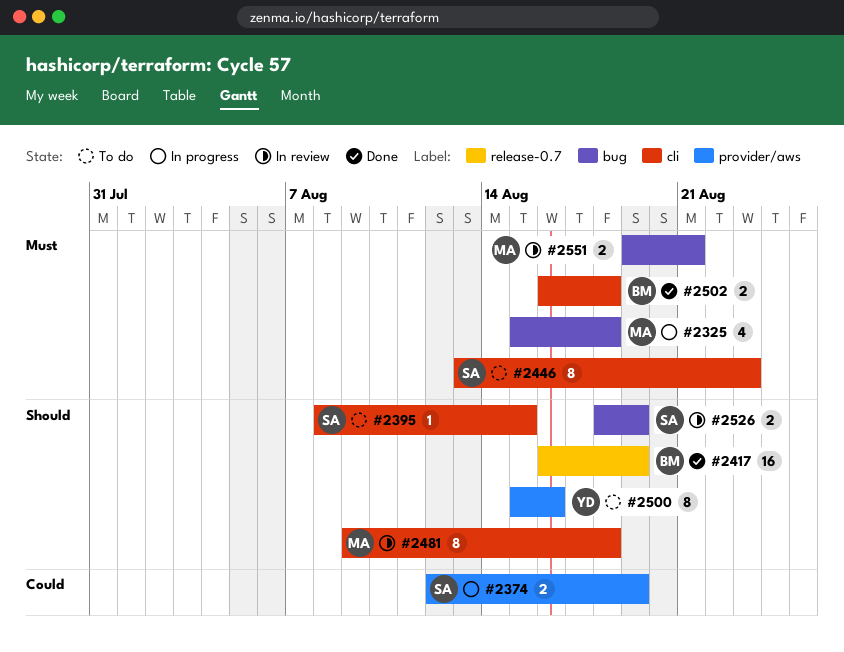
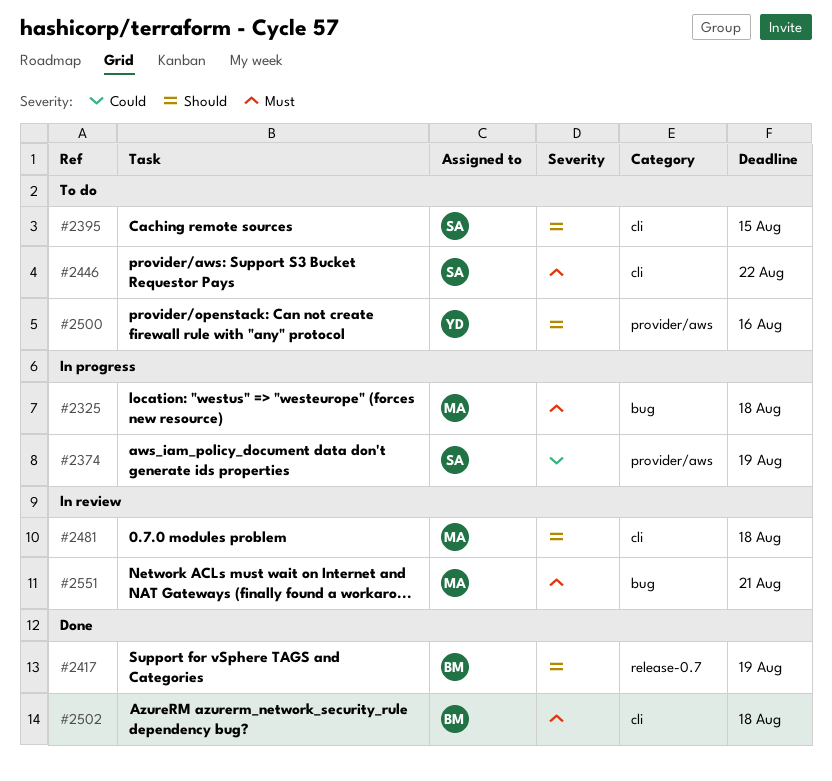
#2446, due: Aug 23 -> Aug 22
#2526: present -> none

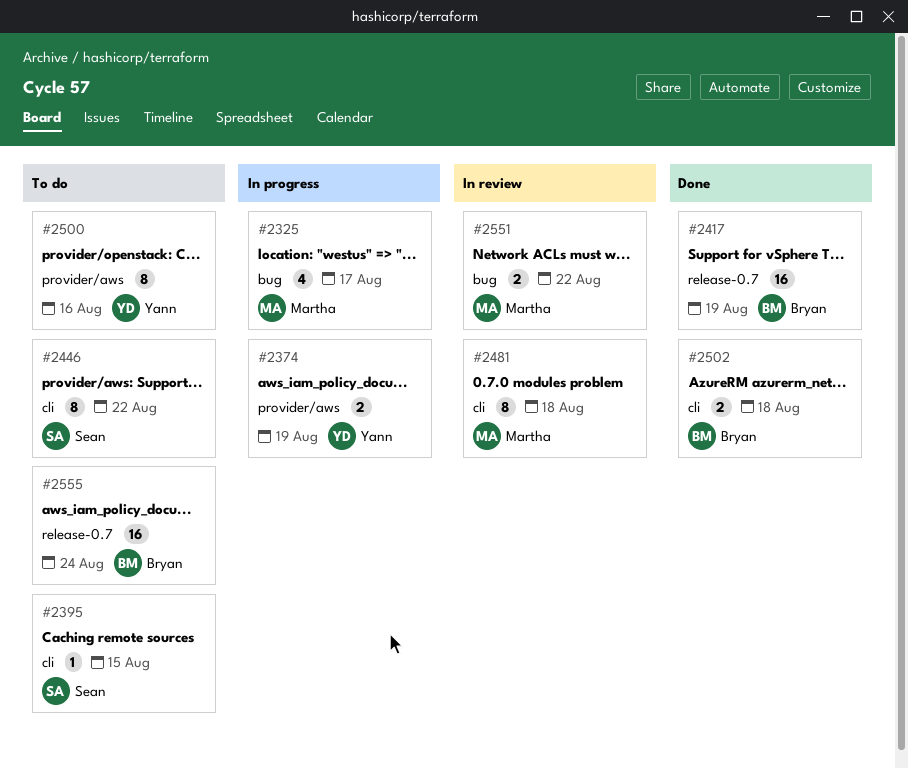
#2325, due: Aug 18 -> Aug 17
#2374, owner: Sean -> Yann
#2551, due: Aug 21 -> Aug 22
#2555: none -> present

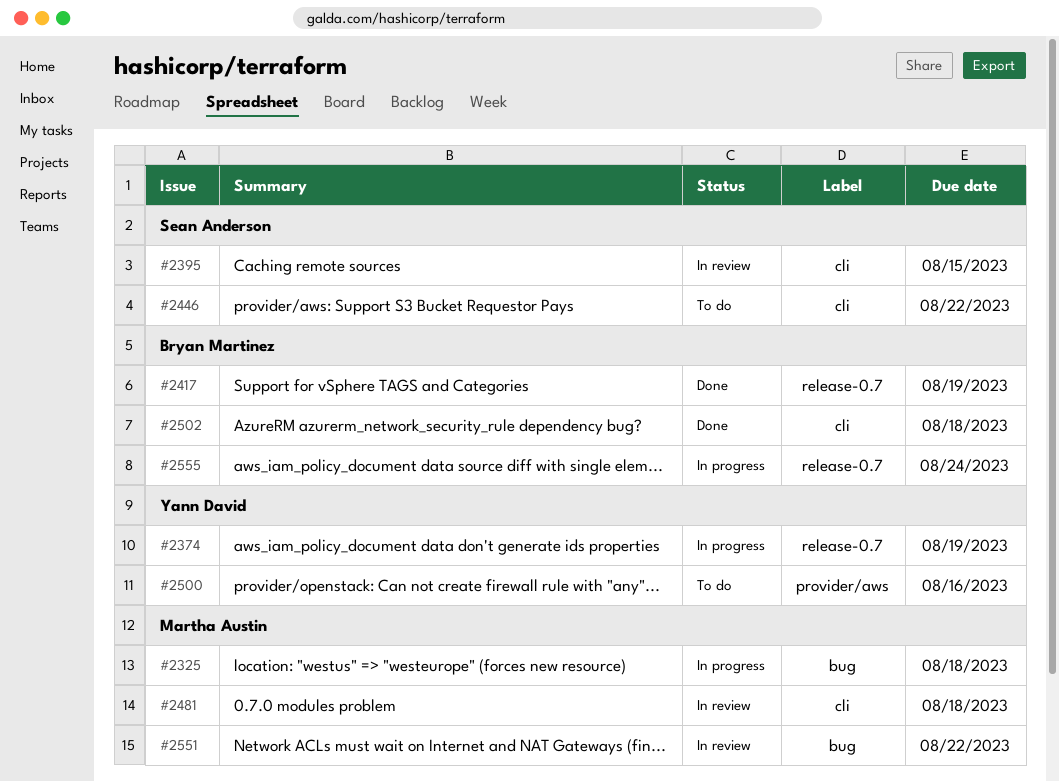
#2325, due: Aug 17 -> Aug 18
#2374, label: provider/aws -> release-0.7
#2395, status: To do -> In review
#2555, status: To do -> In progress

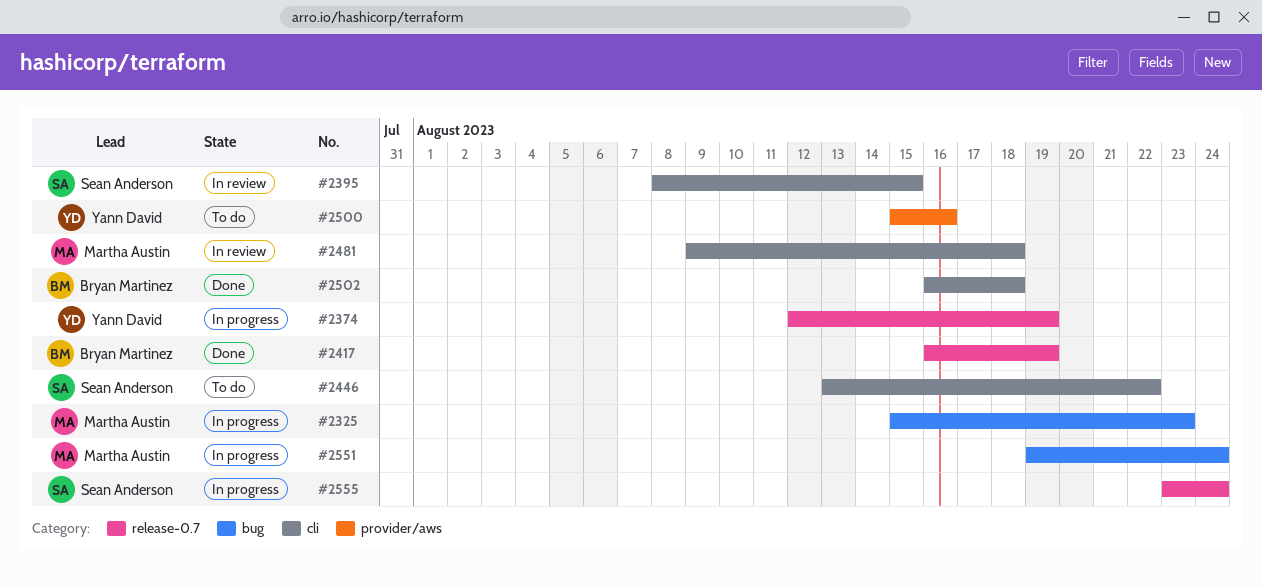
#2325, due: Aug 18 -> Aug 23
#2551, status: In review -> In progress
#2551, due: Aug 22 -> Aug 24
#2555, owner: Bryan Martinez -> Sean Anderson

